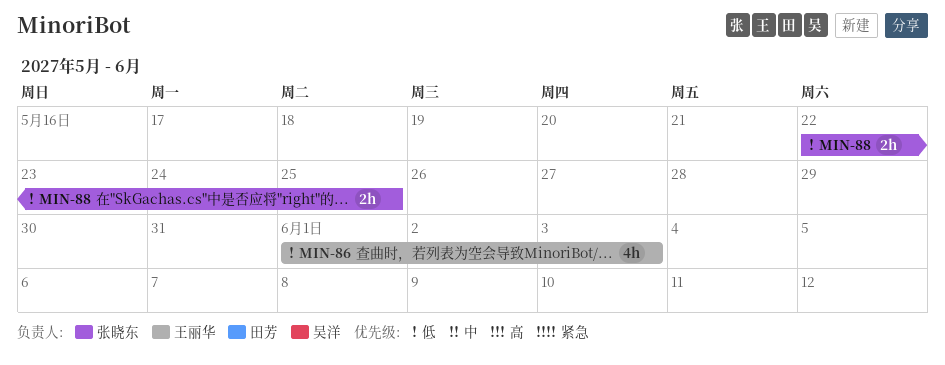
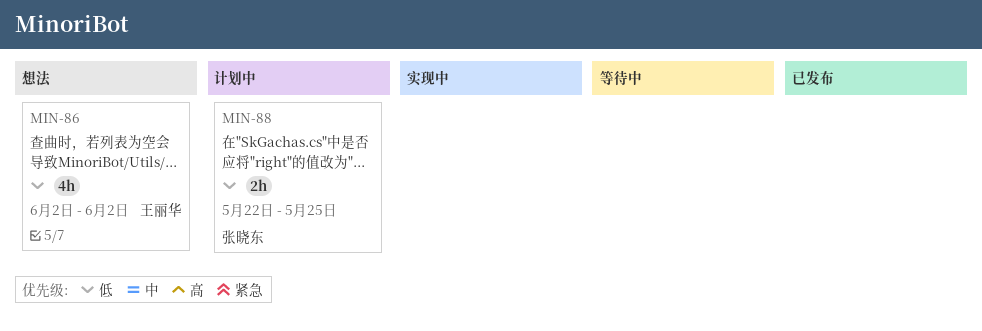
MIN-86, start: Jun 1 -> Jun 2
MIN-86, due: Jun 3 -> Jun 2

